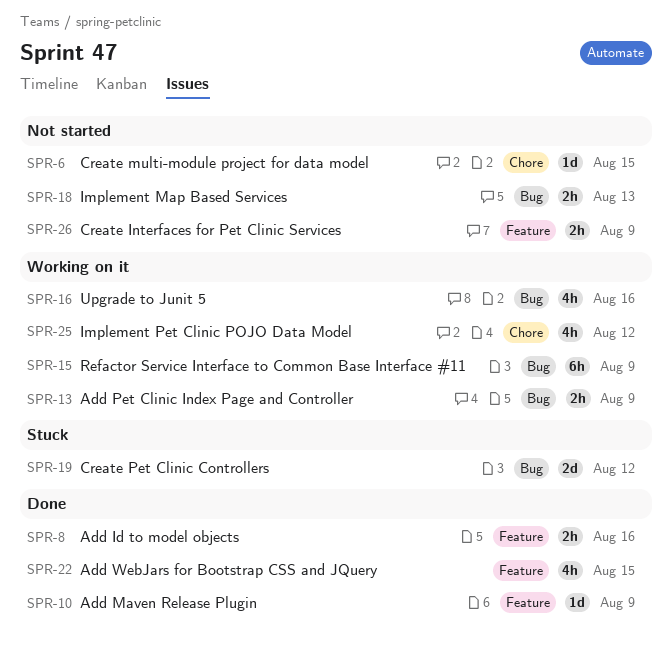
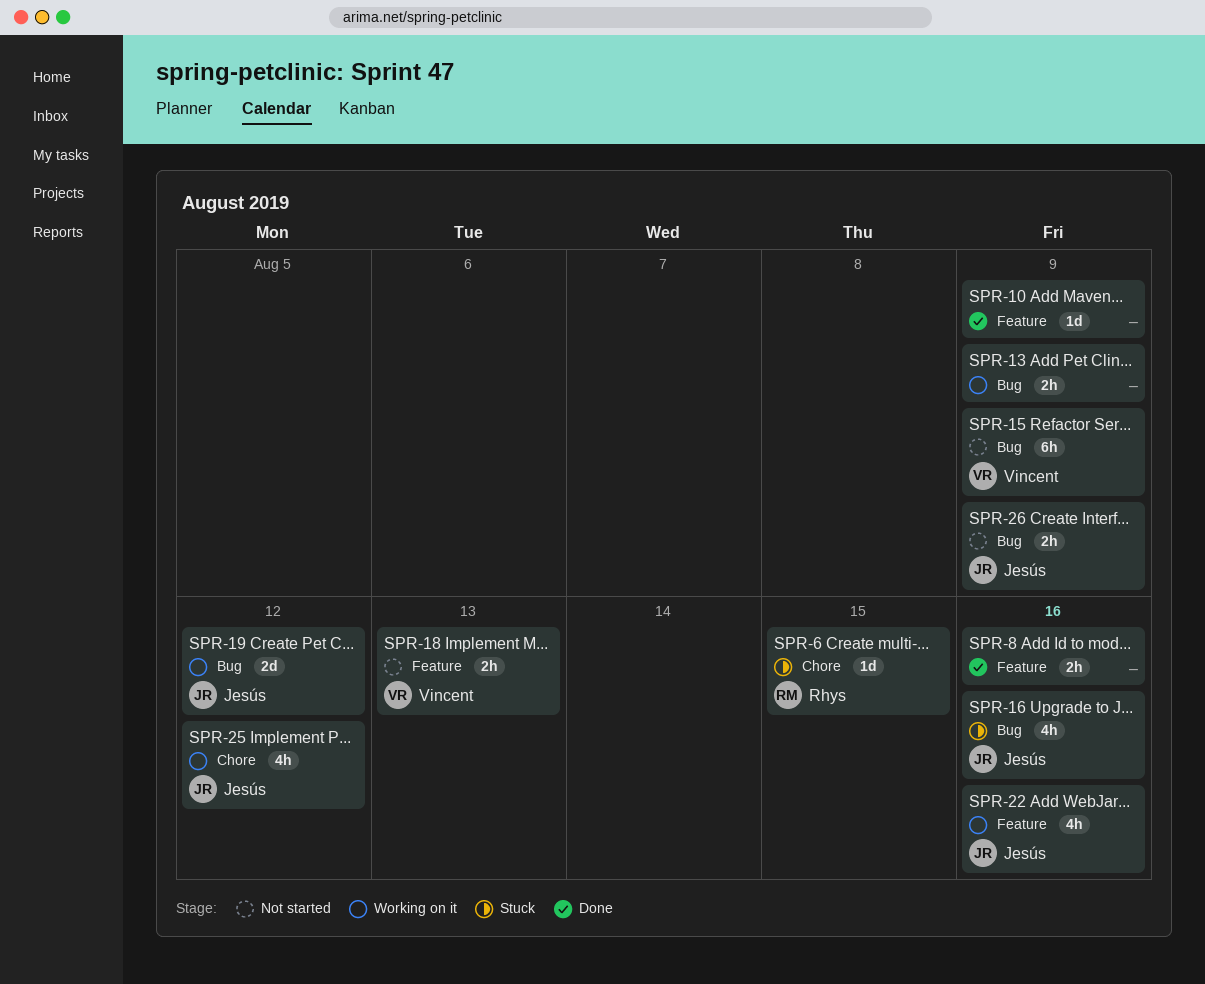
SPR-6, status: Not started -> Stuck
SPR-15, status: Working on it -> Not started
SPR-16, status: Working on it -> Stuck
SPR-18, label: Bug -> Feature
SPR-19, status: Stuck -> Working on it
SPR-22, status: Done -> Working on it
SPR-22, due: Aug 15 -> Aug 16
SPR-26, label: Feature -> Bug

